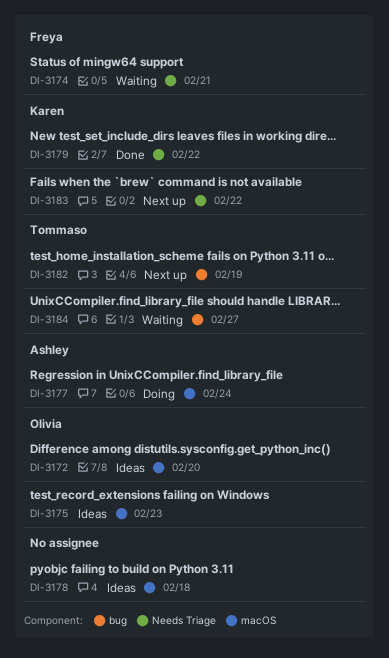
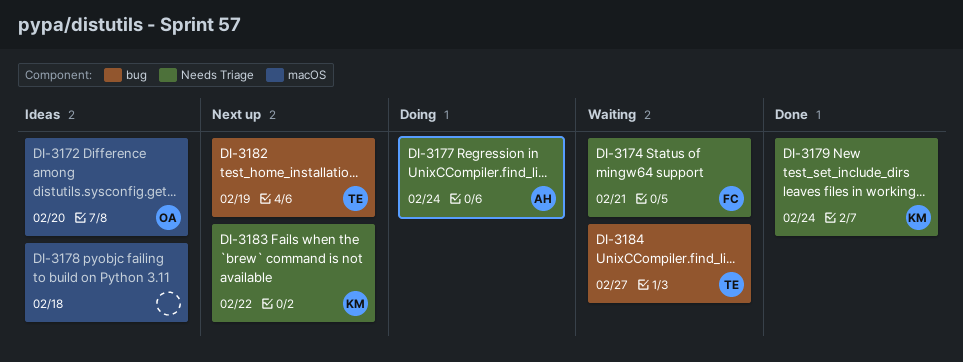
DI-3175: present -> none
DI-3177, label: macOS -> Needs Triage
DI-3179, due: Feb 22 -> Feb 24

